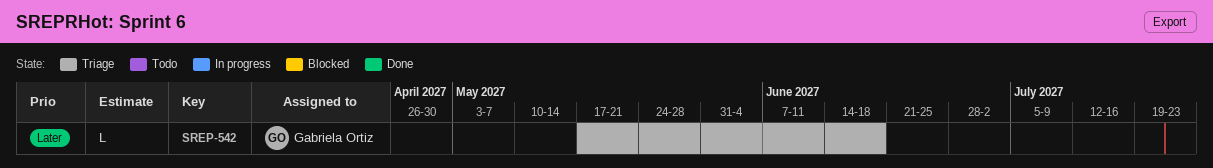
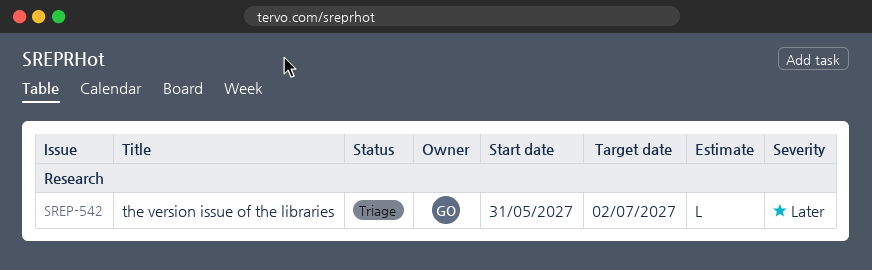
SREP-542, start: May 17 -> May 31
SREP-542, due: Jun 18 -> Jul 2

